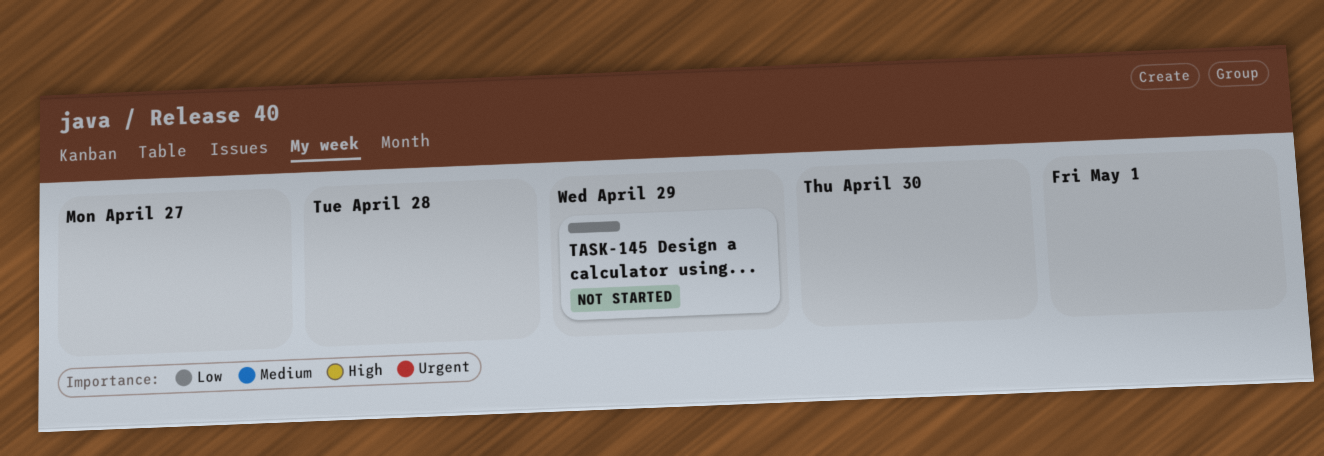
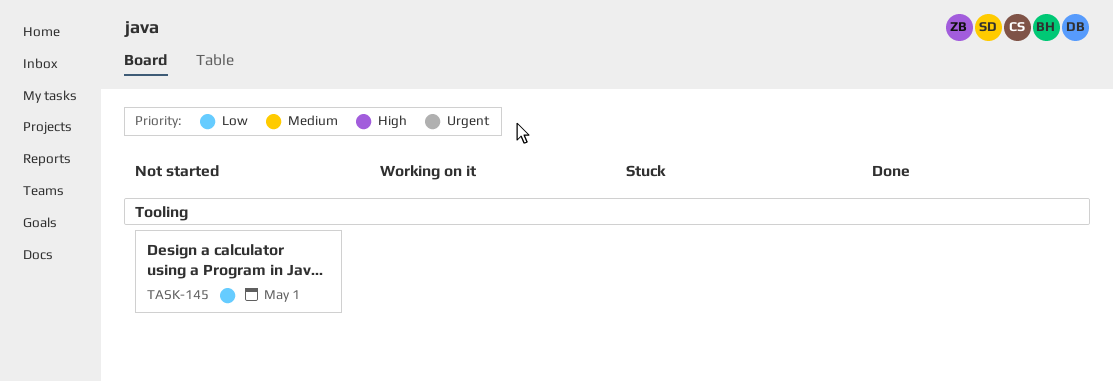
TASK-145, due: Apr 29 -> May 1

